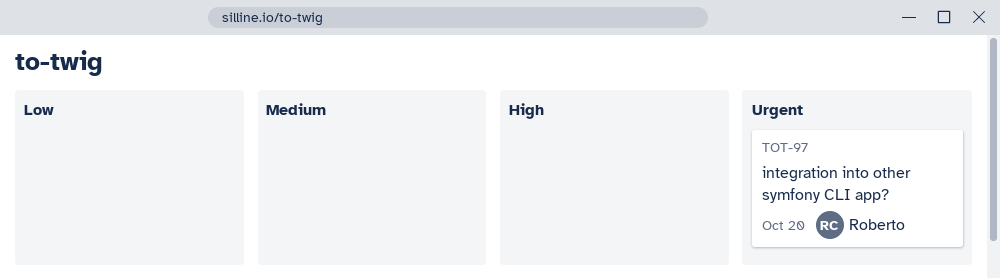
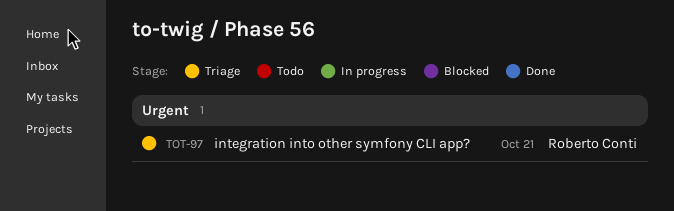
TOT-97, due: Oct 20 -> Oct 21

